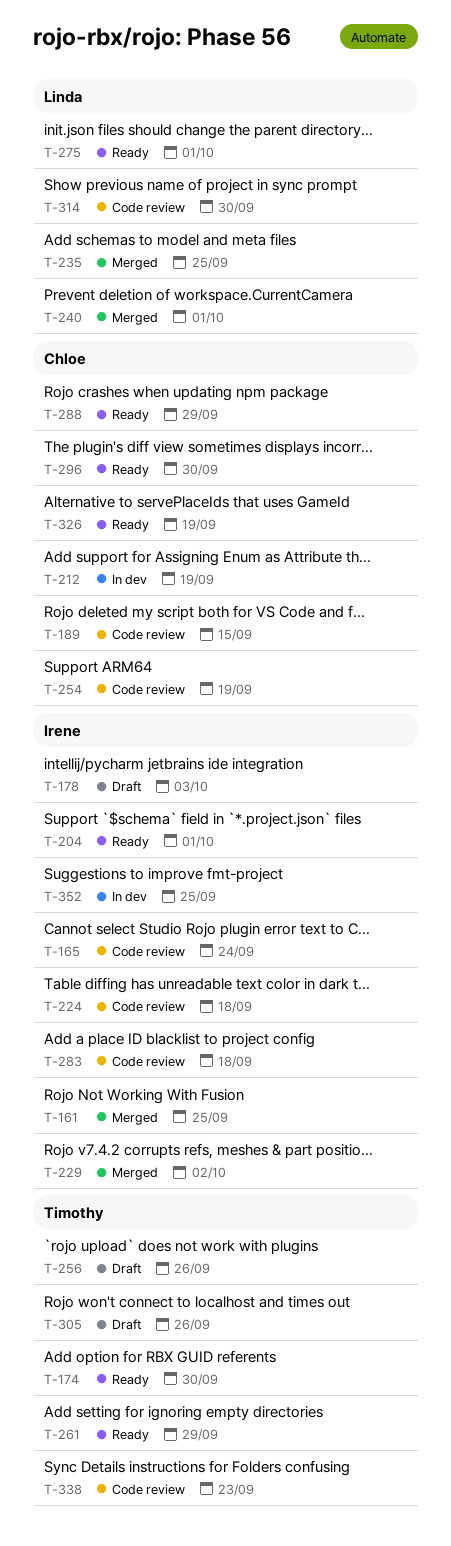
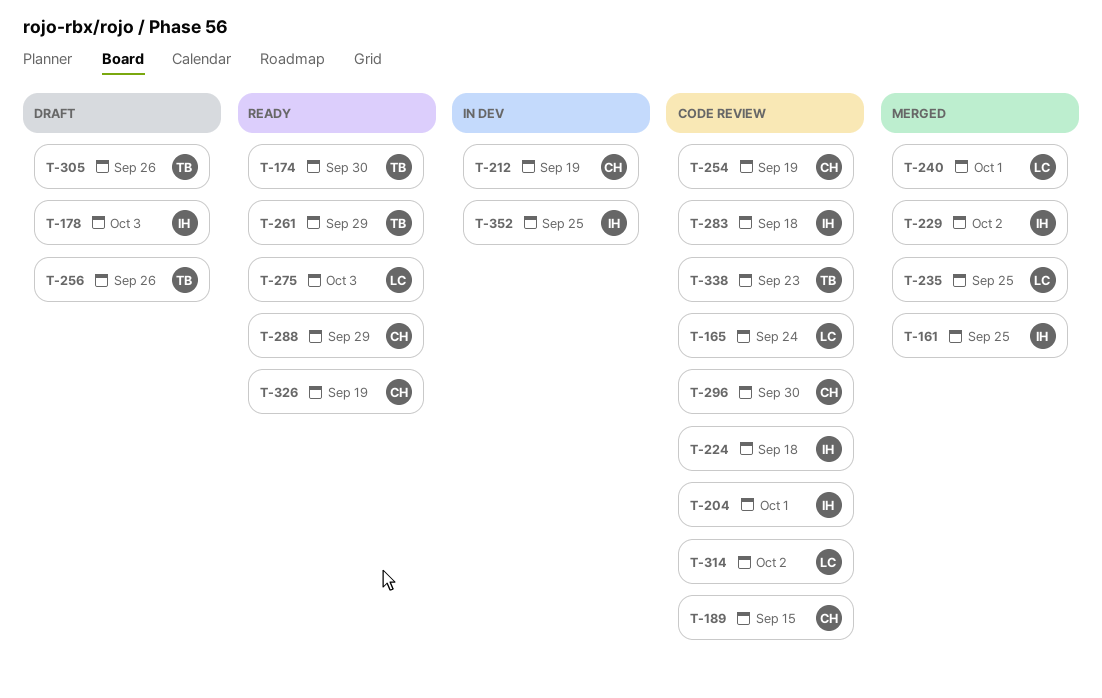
T-165, owner: Irene -> Linda
T-204, status: Ready -> Code review
T-275, due: Oct 1 -> Oct 3
T-296, status: Ready -> Code review
T-314, due: Sep 30 -> Oct 2

